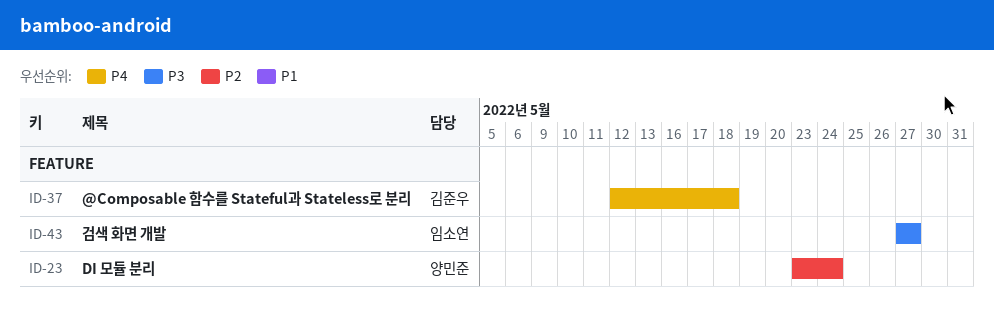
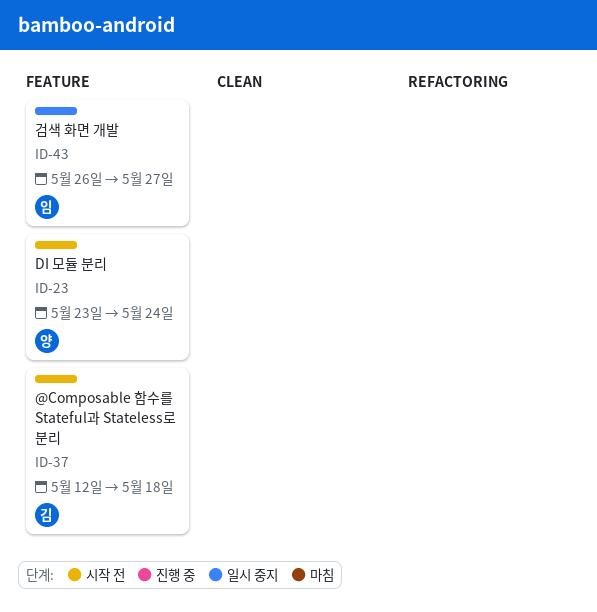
ID-43, start: May 27 -> May 26

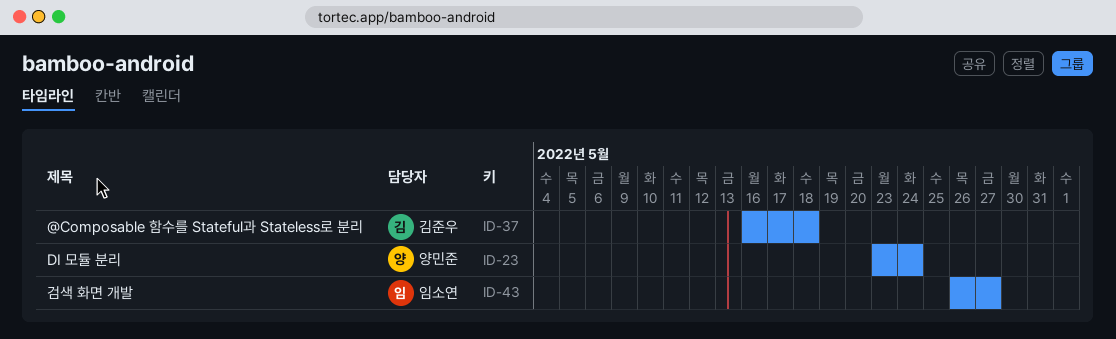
ID-37, start: May 12 -> May 16

